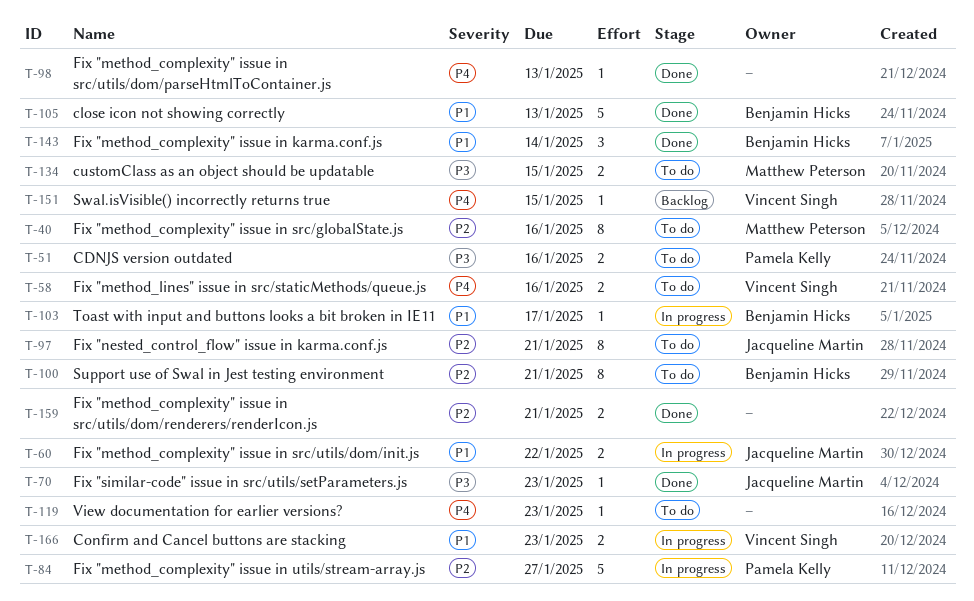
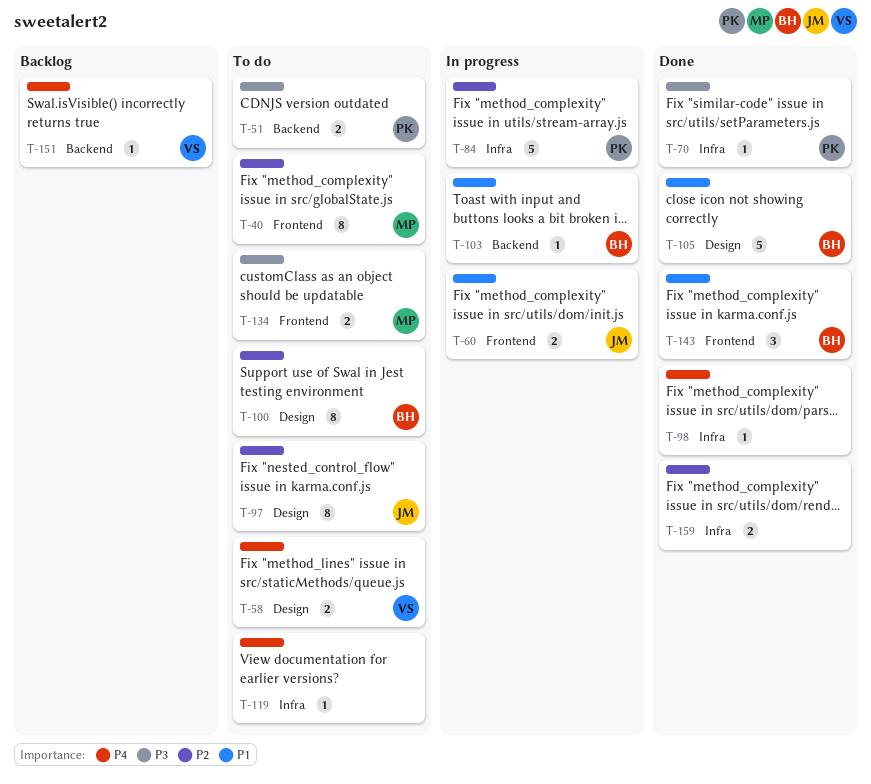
T-70, owner: Jacqueline Martin -> Pamela Kelly
T-166: present -> none

